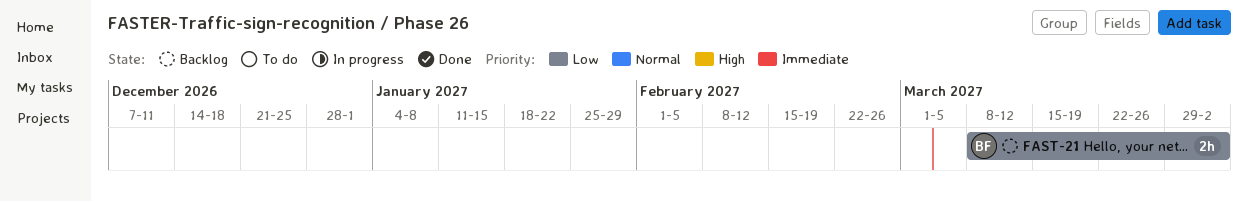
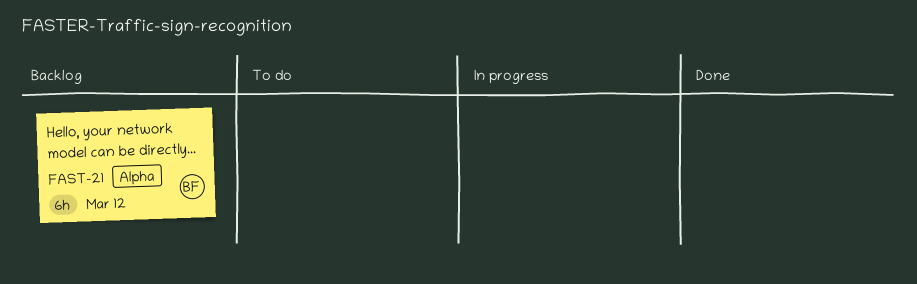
FAST-21, estimate: 2h -> 6h
FAST-21, due: Apr 2 -> Mar 12

